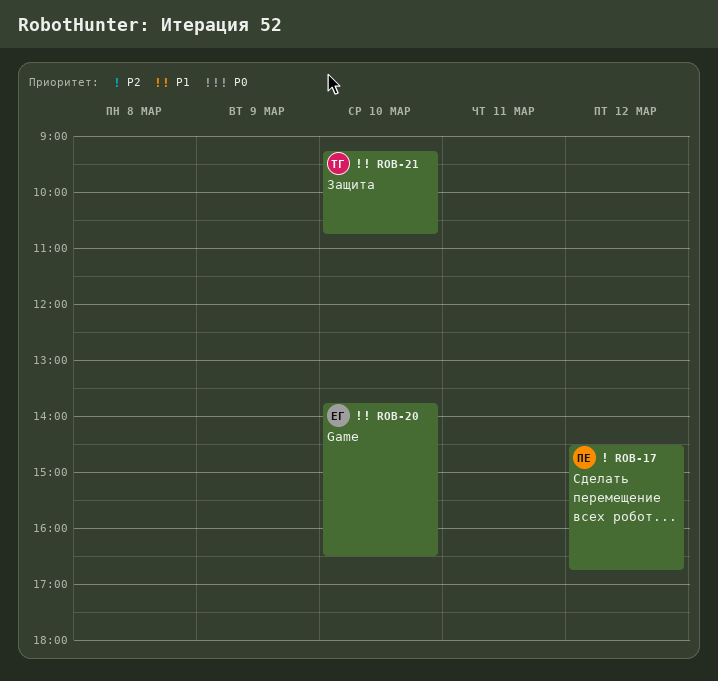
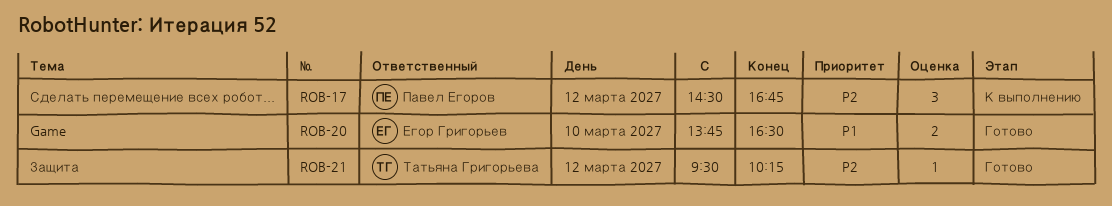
ROB-21, priority: P1 -> P2
ROB-21, day: Mar 10 -> Mar 12
ROB-21, begins: 09:15 -> 09:30
ROB-21, ends: 10:45 -> 10:15

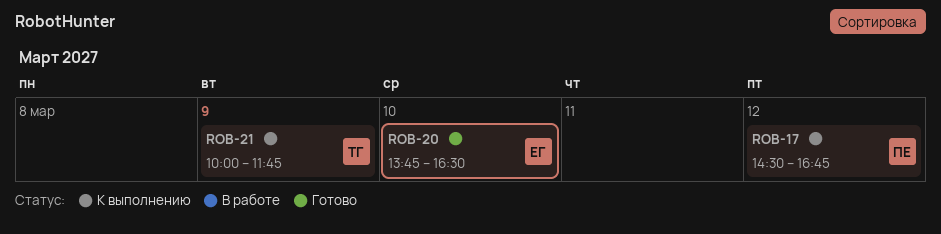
ROB-21, status: Готово -> К выполнению
ROB-21, day: Mar 12 -> Mar 9
ROB-21, begins: 09:30 -> 10:00
ROB-21, ends: 10:15 -> 11:45

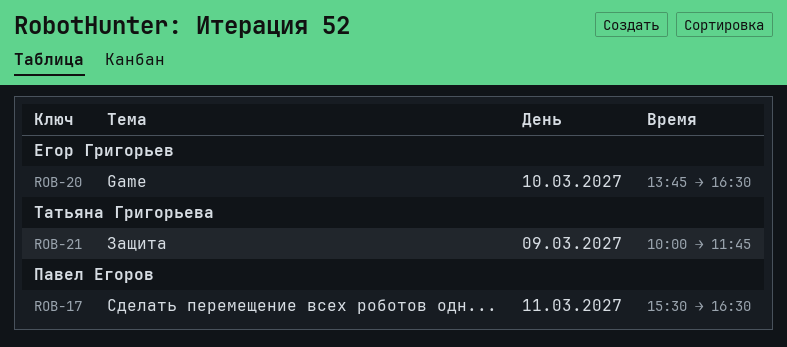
ROB-17, day: Mar 12 -> Mar 11
ROB-17, begins: 14:30 -> 15:30
ROB-17, ends: 16:45 -> 16:30

